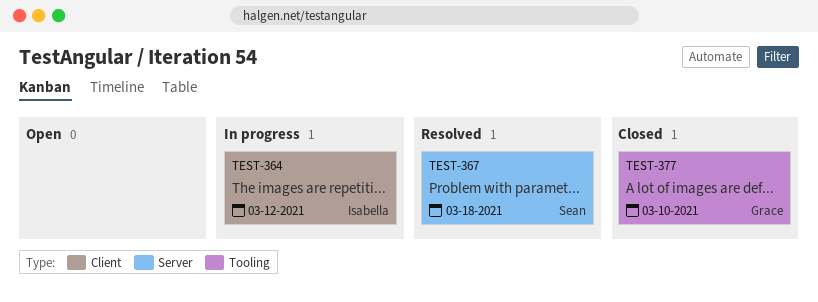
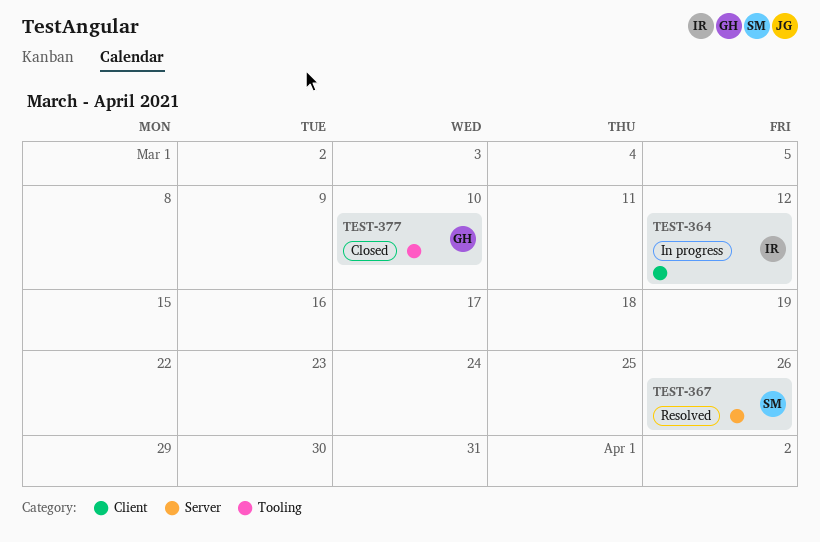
TEST-367, due: Mar 18 -> Mar 26

